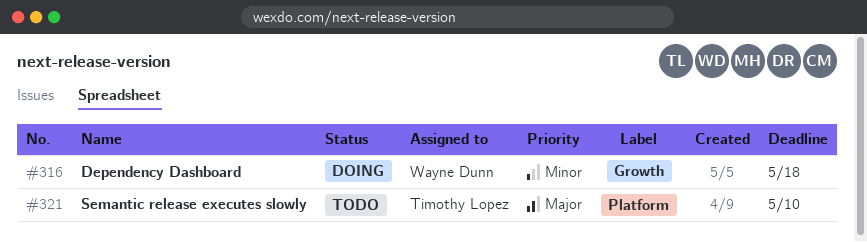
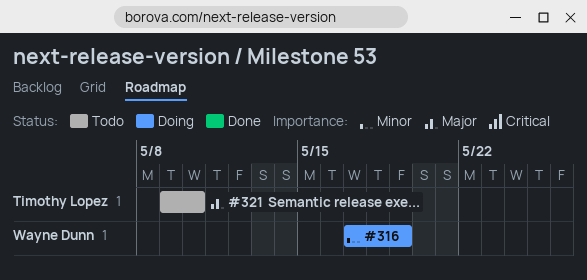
#316, due: May 18 -> May 19

